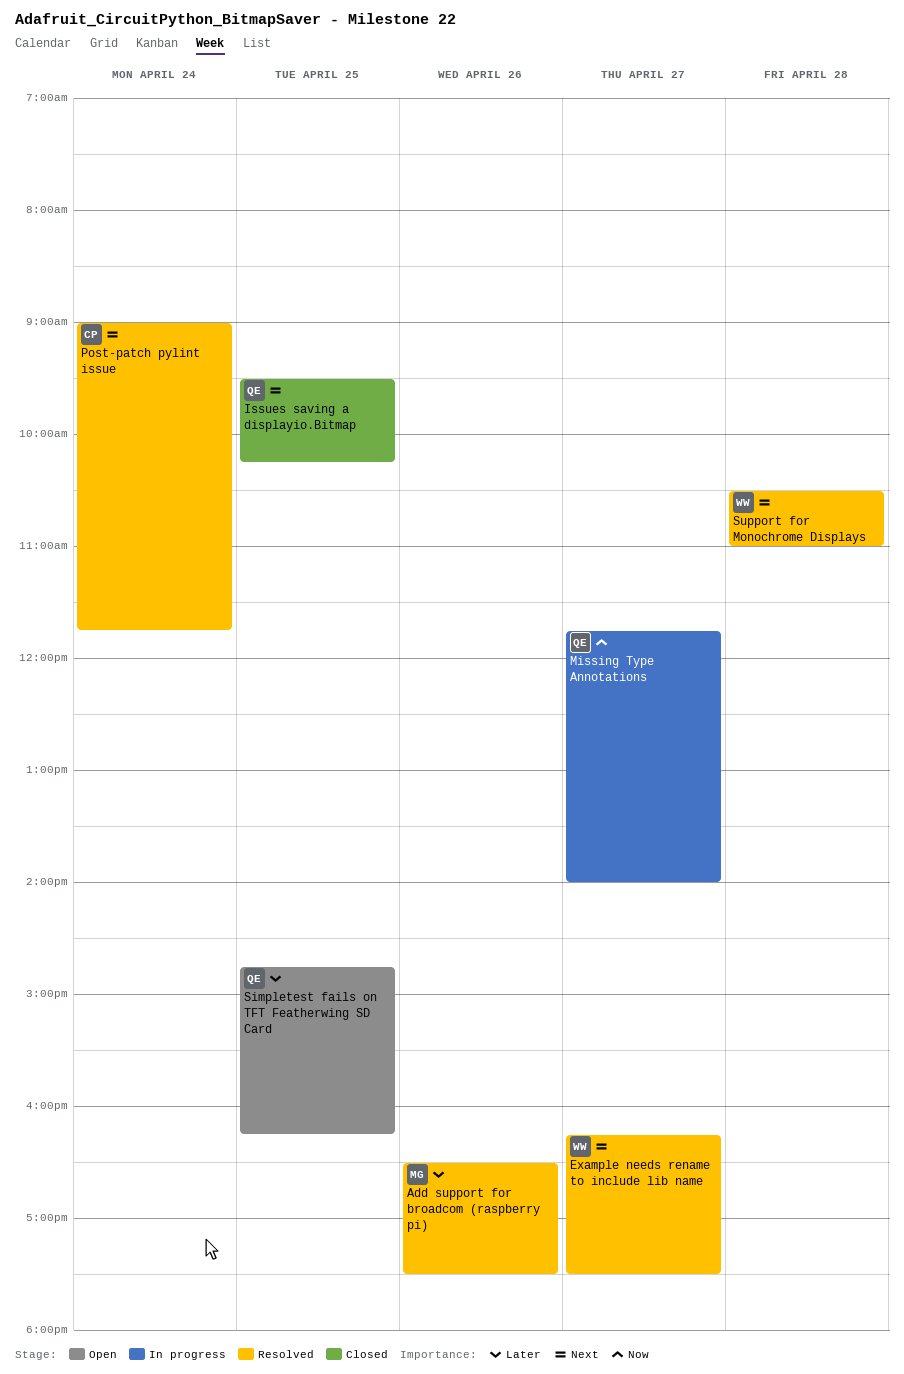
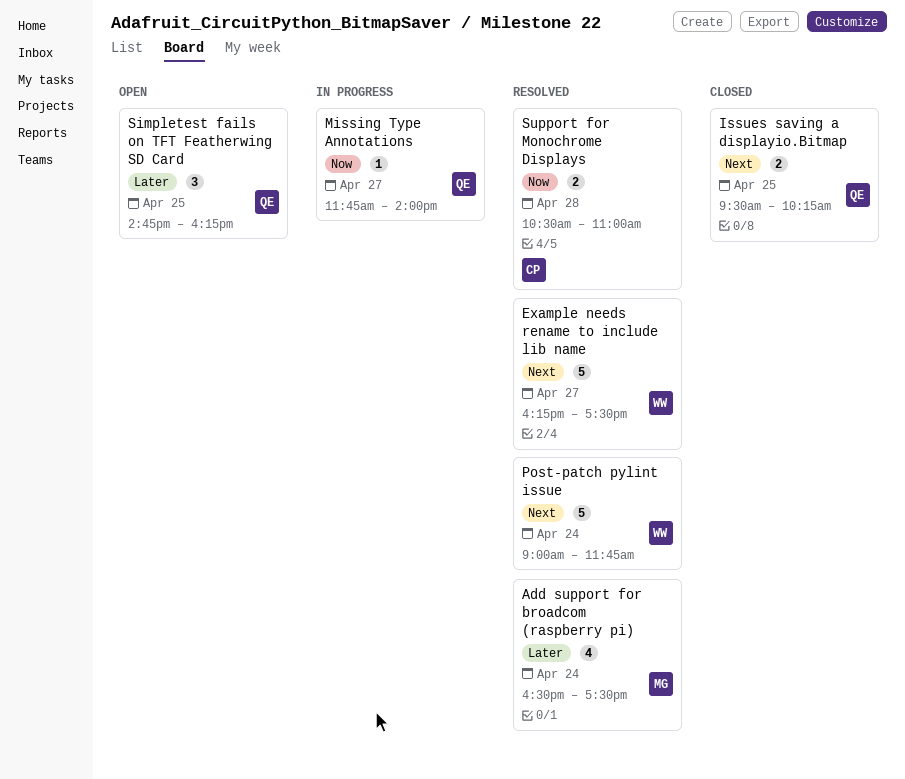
Add support for broadcom (raspberry pi), day: Apr 26 -> Apr 24
Post-patch pylint issue, owner: CP -> WW
Support for Monochrome Displays, owner: WW -> CP
Support for Monochrome Displays, priority: Next -> Now

